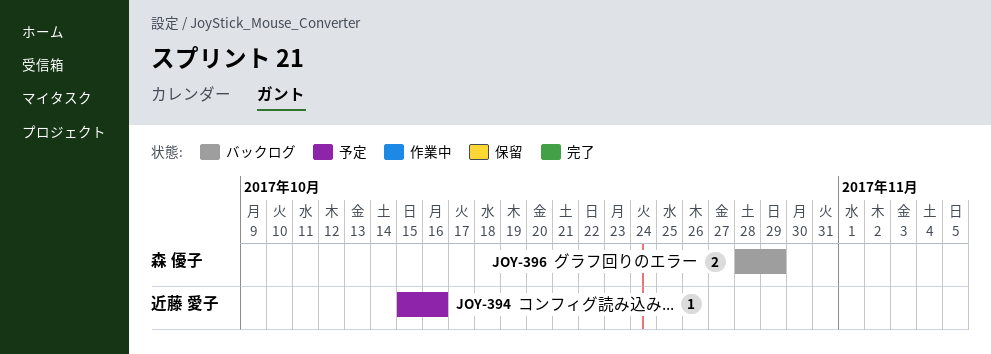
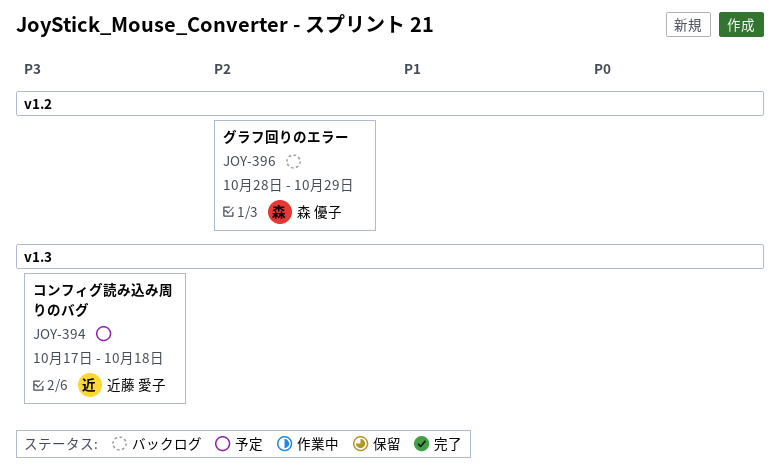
JOY-394, start: Oct 15 -> Oct 17
JOY-394, due: Oct 16 -> Oct 18

